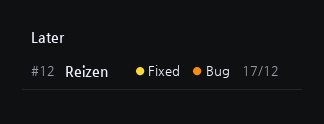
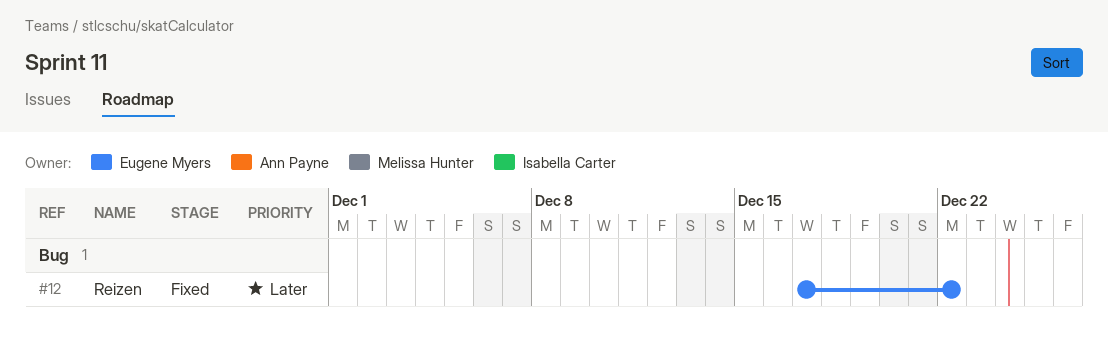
#12, due: Dec 17 -> Dec 22

